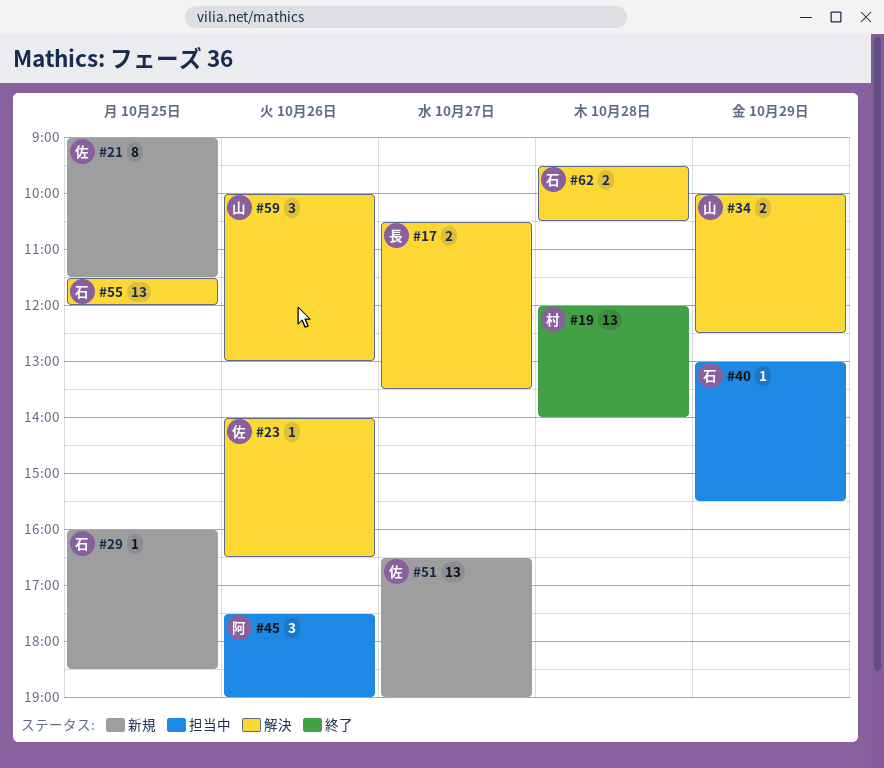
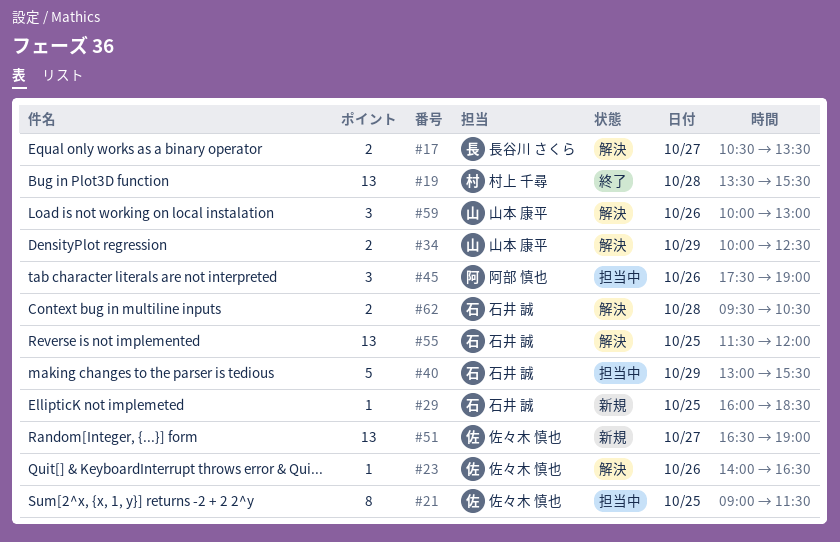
#19, begins: 12:00 -> 13:30
#19, ends: 14:00 -> 15:30
#21, status: 新規 -> 担当中
#40, estimate: 1 -> 5

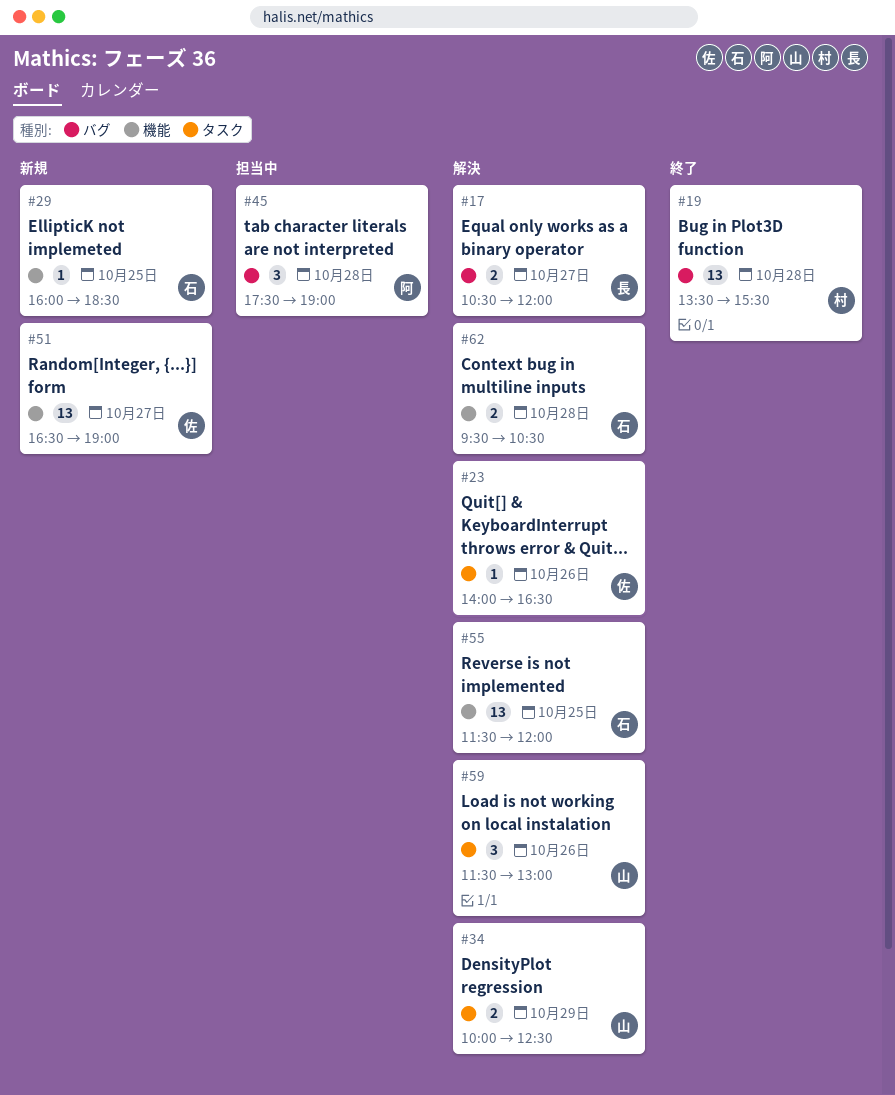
#17, ends: 13:30 -> 12:00
#21: present -> none
#40: present -> none
#45, day: Oct 26 -> Oct 28
#59, begins: 10:00 -> 11:30

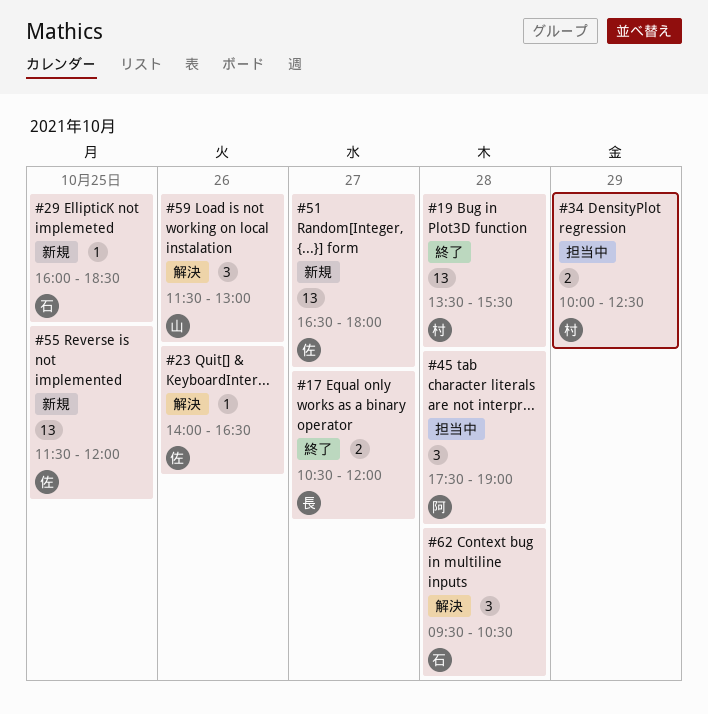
#17, status: 解決 -> 終了
#34, status: 解決 -> 担当中
#34, owner: 山 -> 村
#51, ends: 19:00 -> 18:00
#55, status: 解決 -> 新規
#55, owner: 石 -> 佐
#62, estimate: 2 -> 3

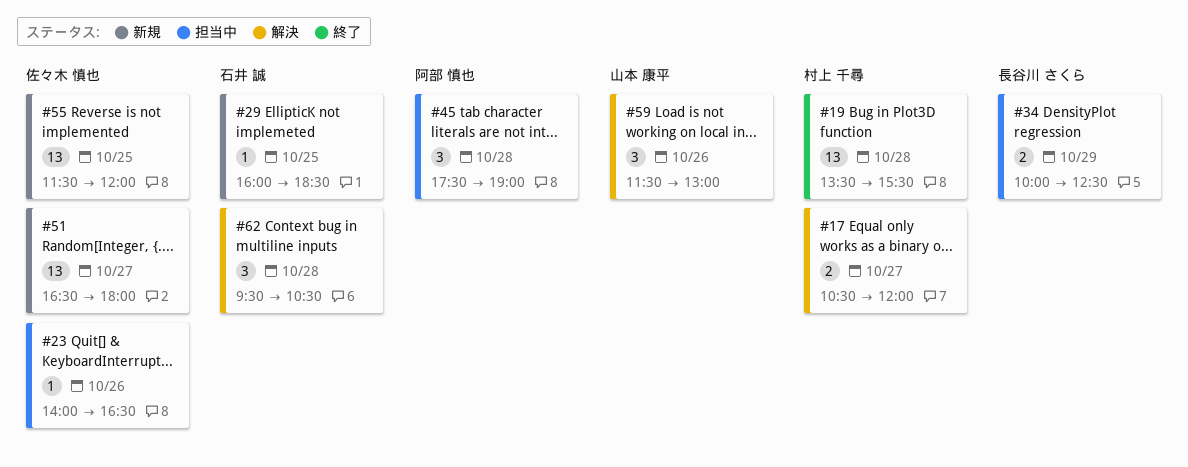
#17, status: 終了 -> 解決
#17, owner: 長谷川 さくら -> 村上 千尋
#23, status: 解決 -> 担当中
#34, owner: 村上 千尋 -> 長谷川 さくら

